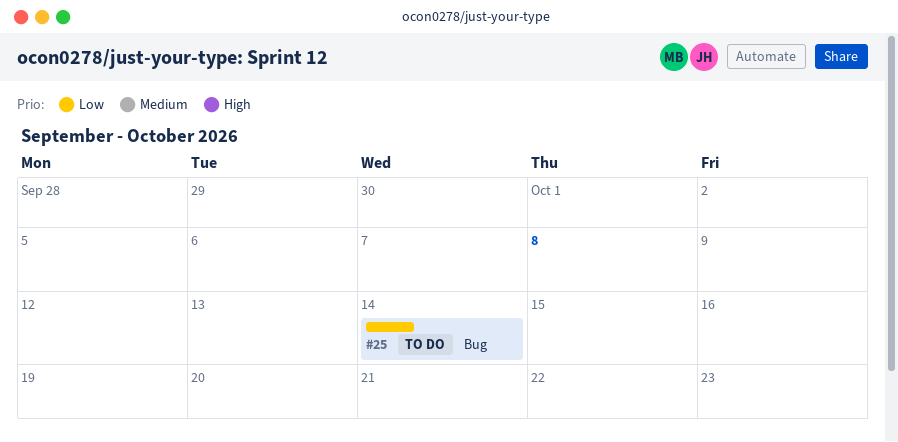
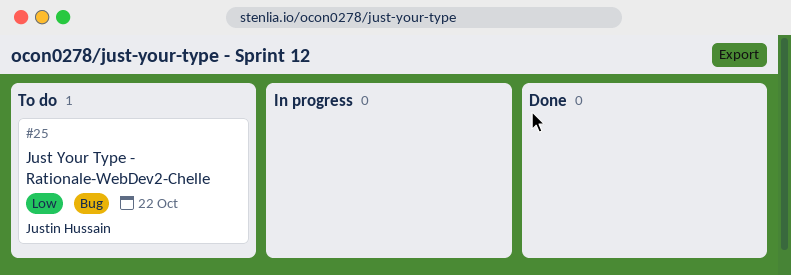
#25, due: Oct 14 -> Oct 22

